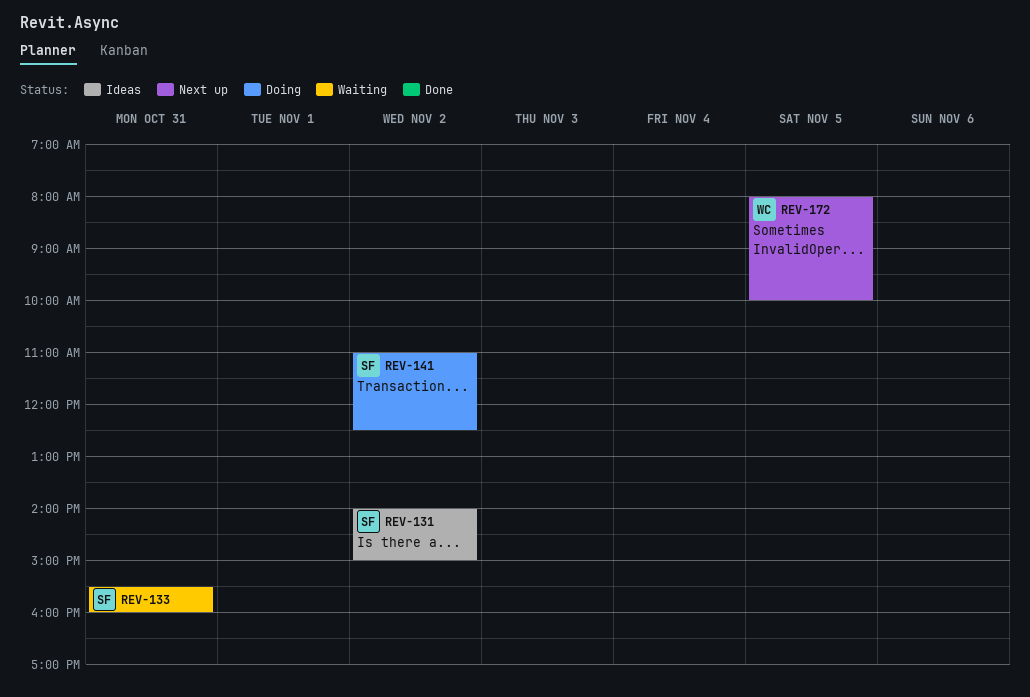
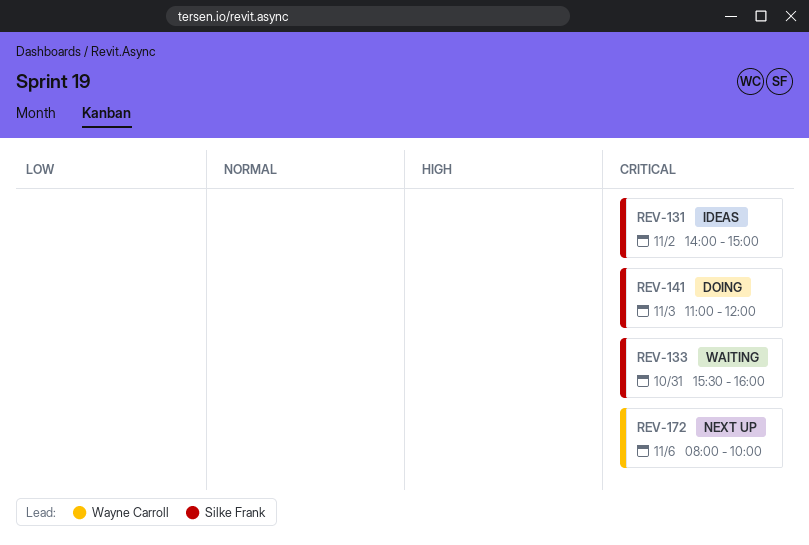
REV-141, day: Nov 2 -> Nov 3
REV-141, ends: 12:30 -> 12:00
REV-172, day: Nov 5 -> Nov 6

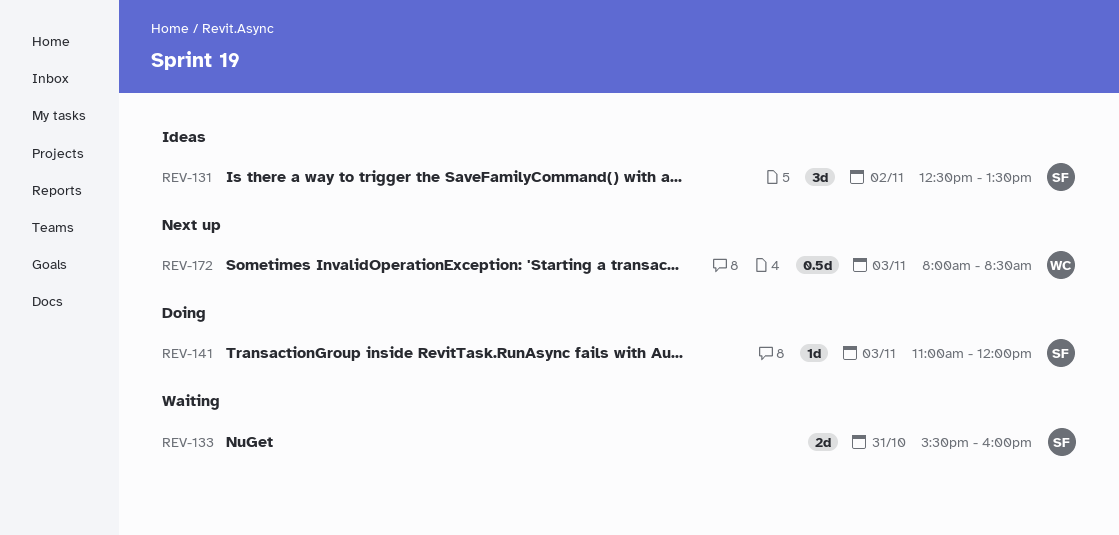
REV-131, begins: 14:00 -> 12:30
REV-131, ends: 15:00 -> 13:30
REV-172, day: Nov 6 -> Nov 3
REV-172, ends: 10:00 -> 08:30

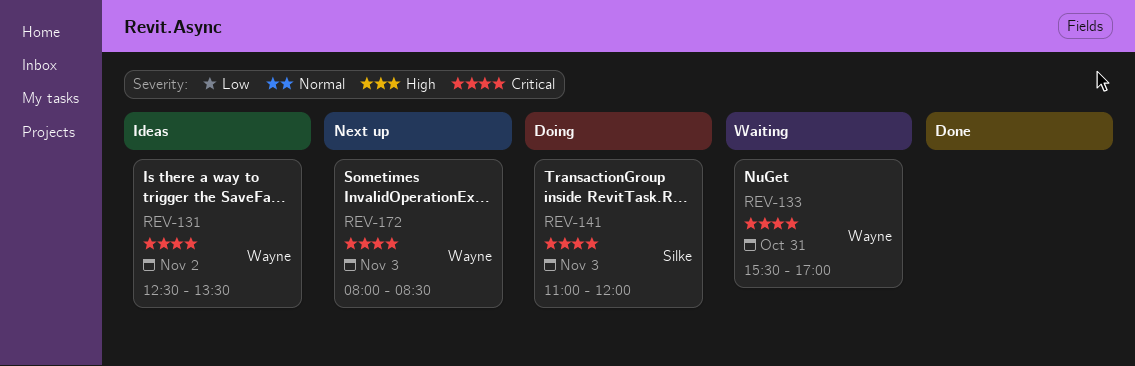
REV-131, owner: Silke -> Wayne
REV-133, owner: Silke -> Wayne
REV-133, ends: 16:00 -> 17:00

